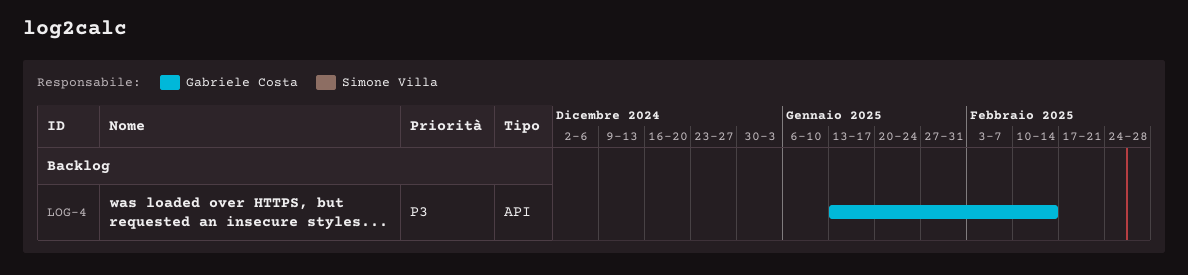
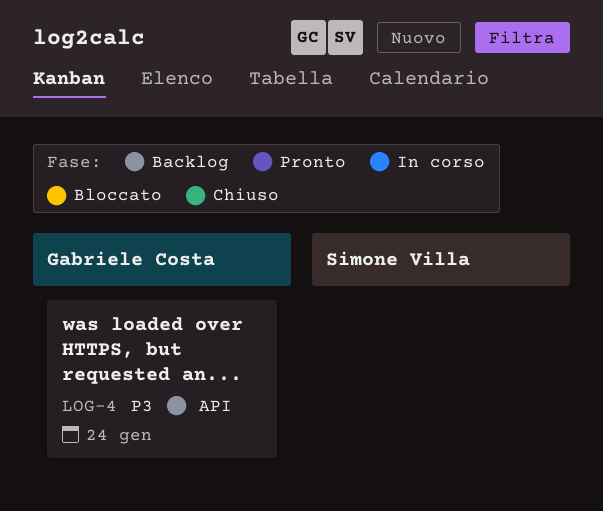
LOG-4, due: Feb 14 -> Jan 24

